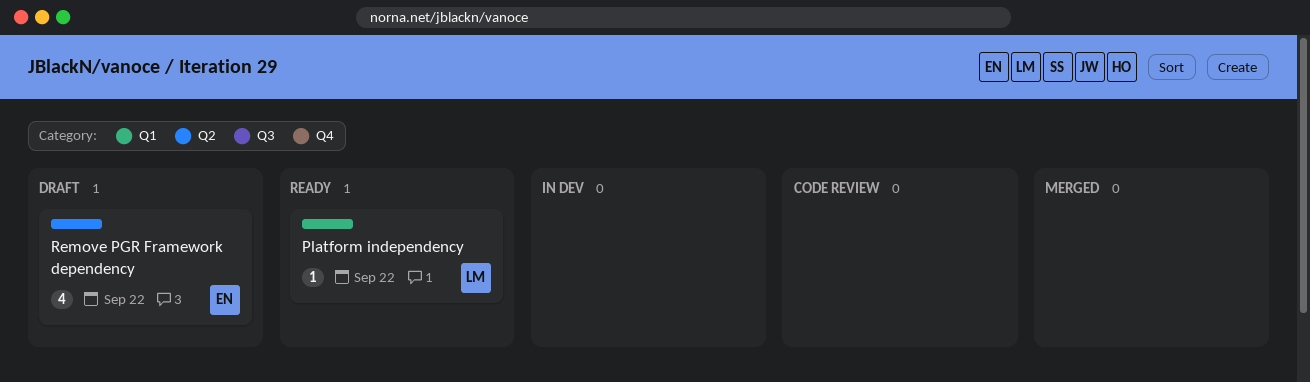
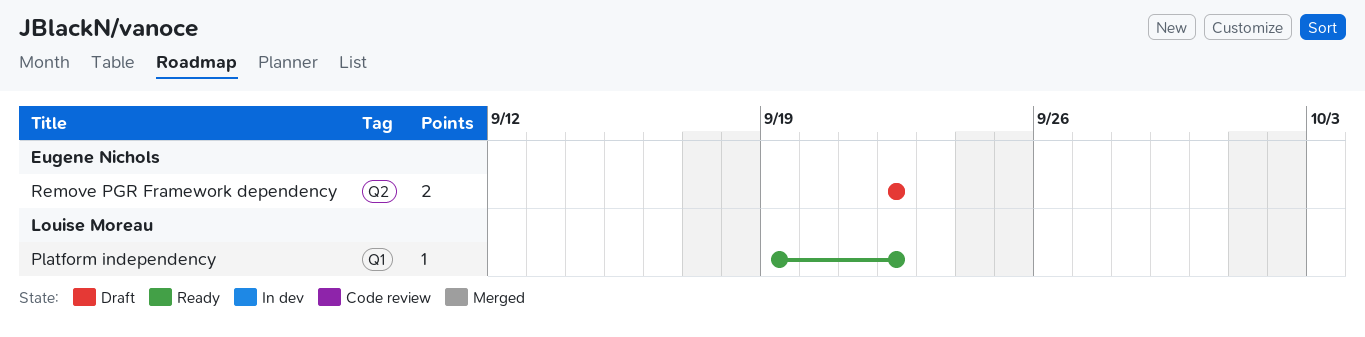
Remove PGR Framework dependency, estimate: 4 -> 2

